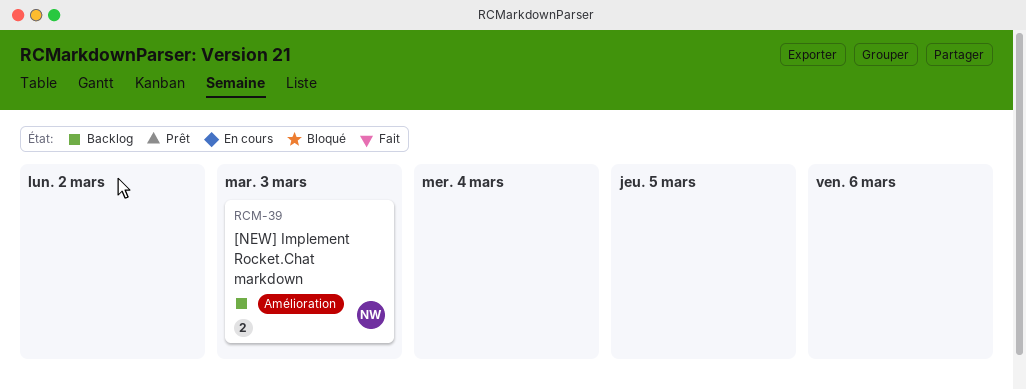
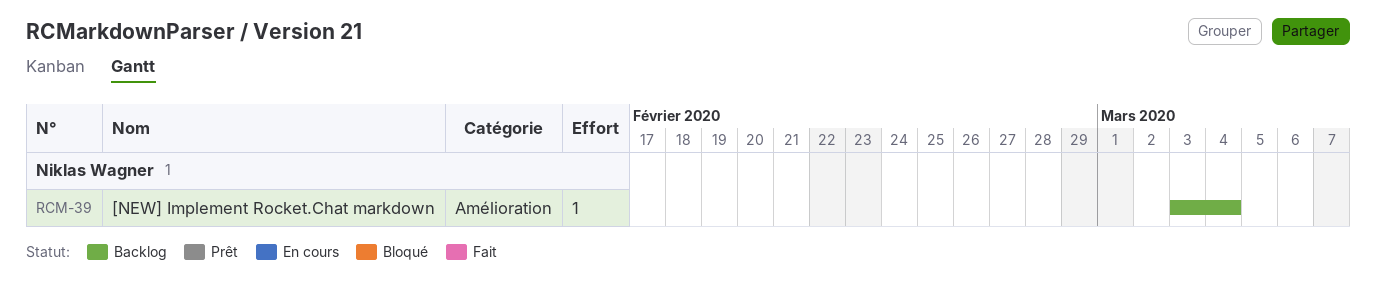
RCM-39, estimate: 2 -> 1
RCM-39, due: Mar 3 -> Mar 4

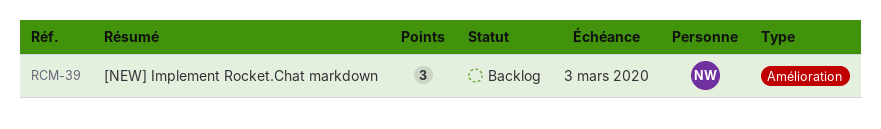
RCM-39, estimate: 1 -> 3
RCM-39, due: Mar 4 -> Mar 3

